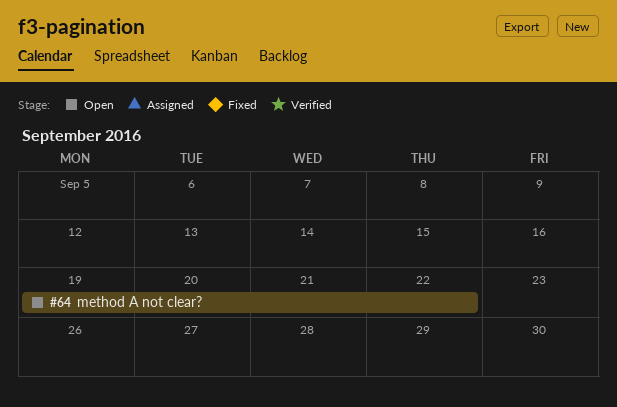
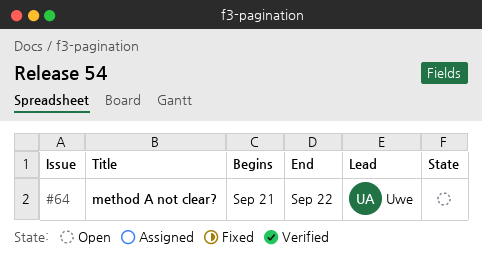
#64, start: Sep 19 -> Sep 21

